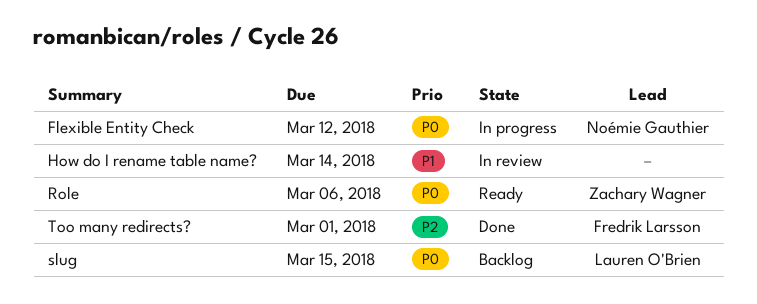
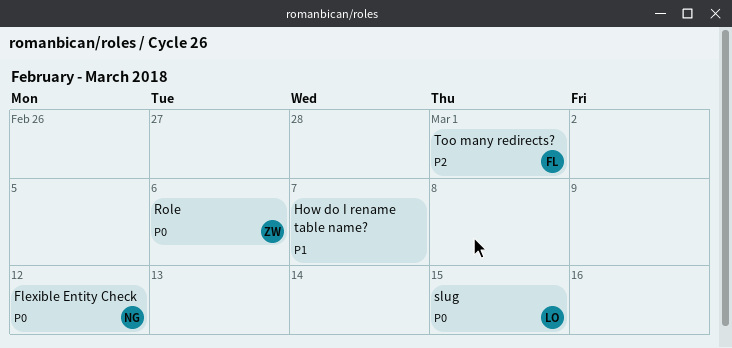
How do I rename table name?, due: Mar 14 -> Mar 7

